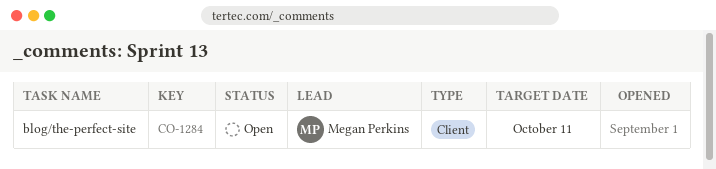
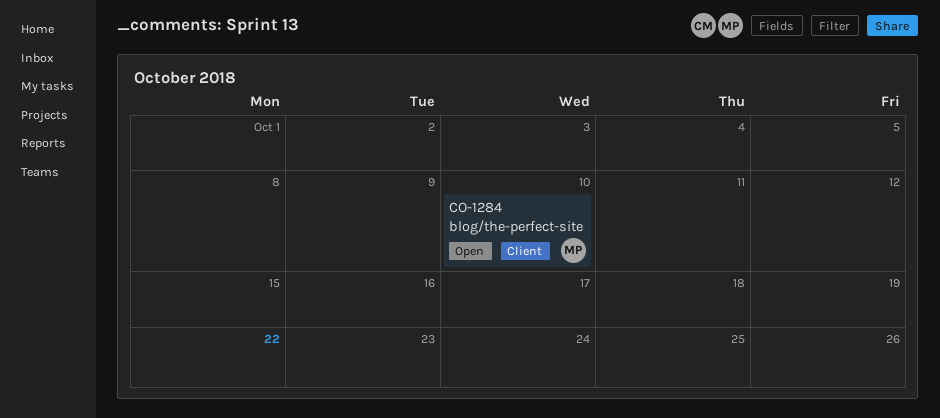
CO-1284, due: Oct 11 -> Oct 10

